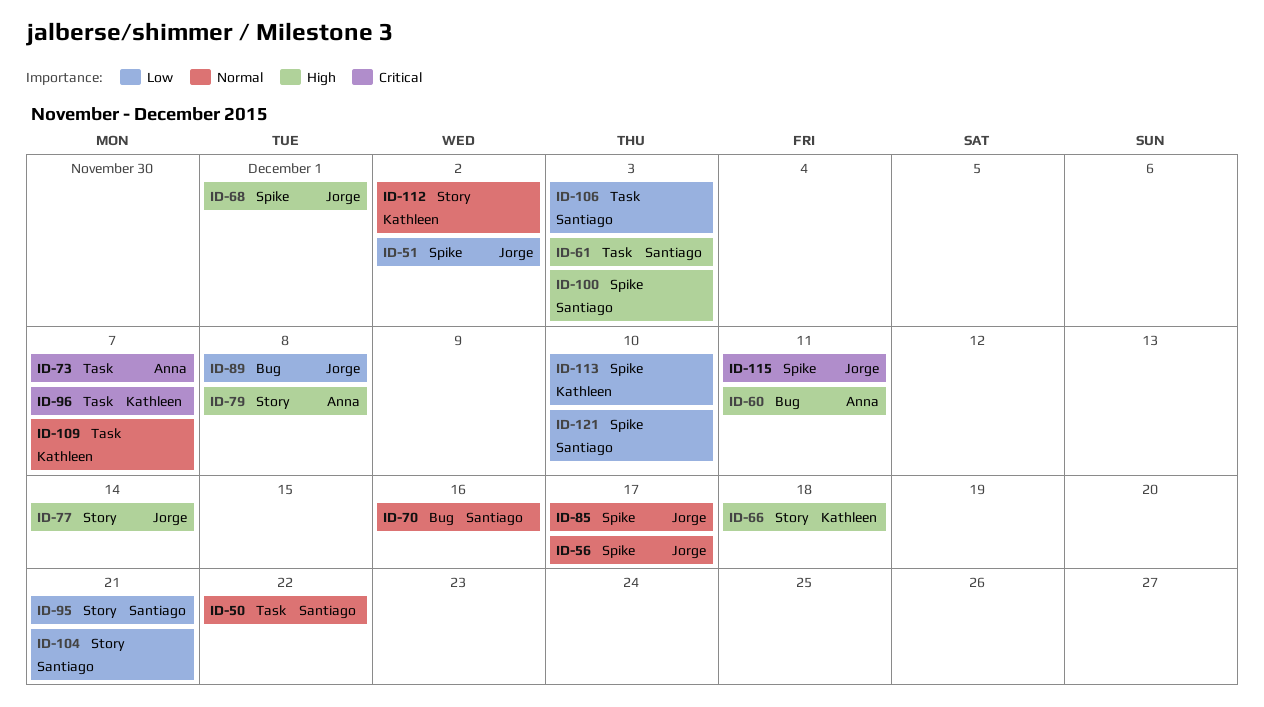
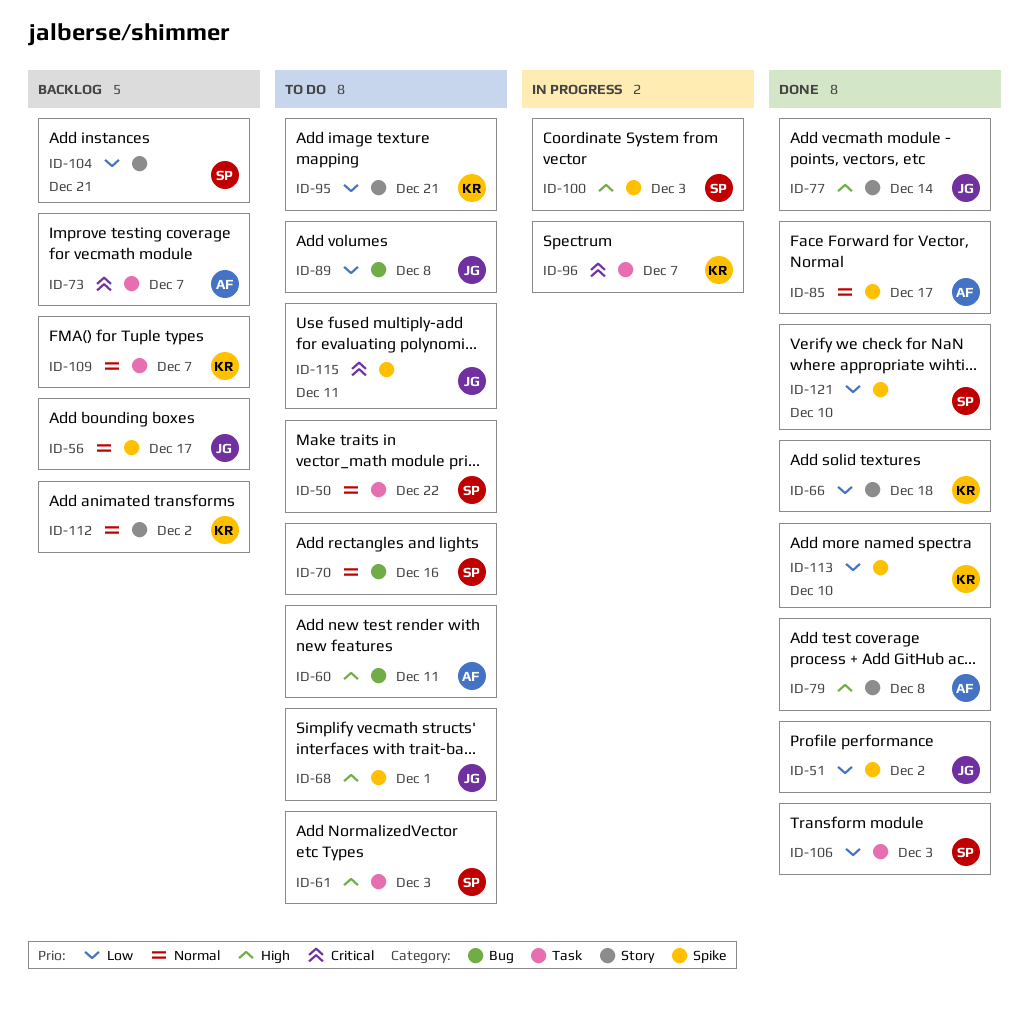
ID-66, priority: High -> Low
ID-85, owner: Jorge -> Anna
ID-95, owner: Santiago -> Kathleen

